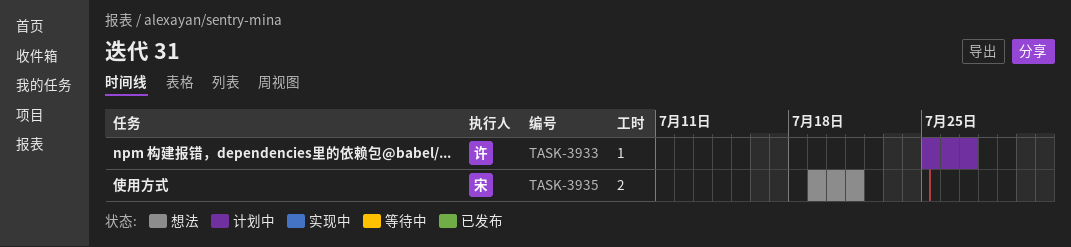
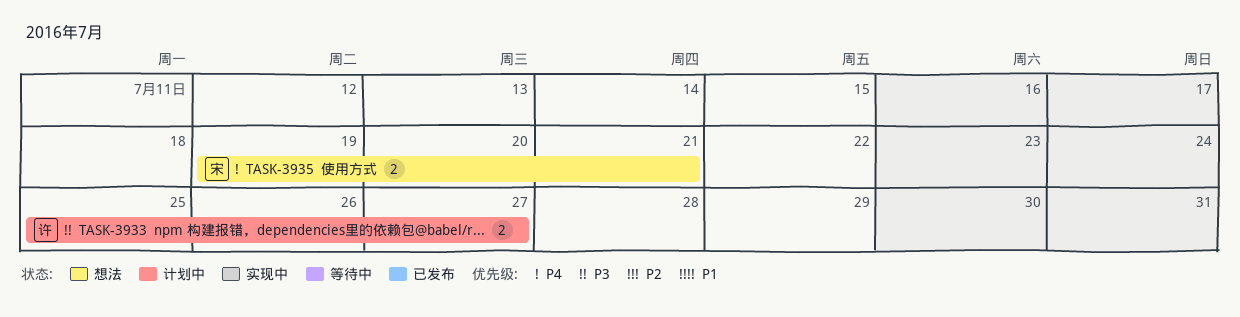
TASK-3933, estimate: 1 -> 2

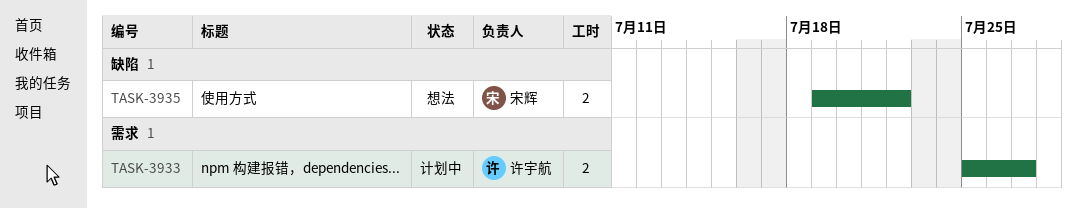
TASK-3935, due: Jul 21 -> Jul 22

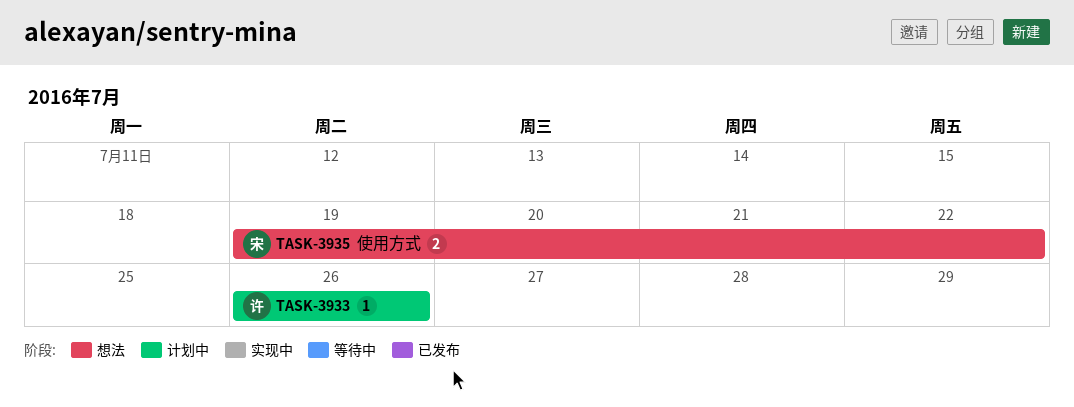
TASK-3933, estimate: 2 -> 1
TASK-3933, start: Jul 25 -> Jul 26
TASK-3933, due: Jul 27 -> Jul 26

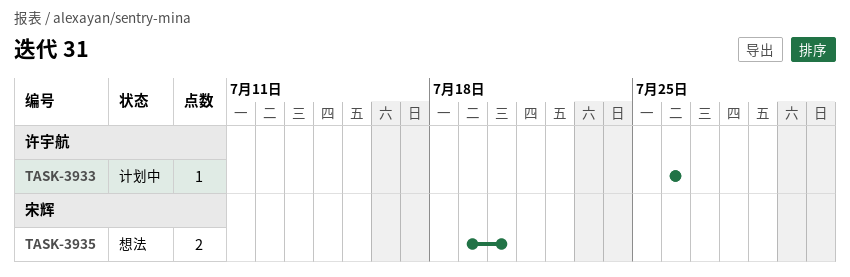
TASK-3935, due: Jul 22 -> Jul 20

